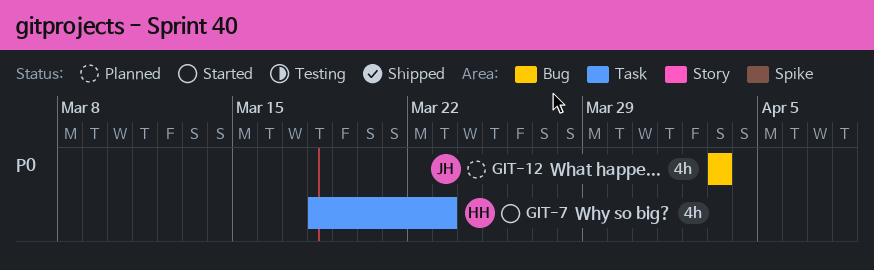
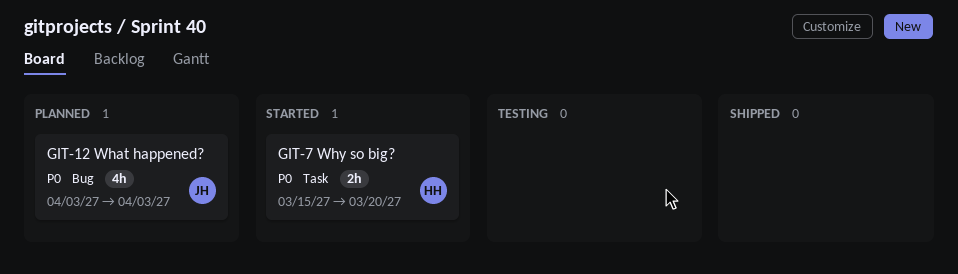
GIT-7, estimate: 4h -> 2h
GIT-7, start: Mar 18 -> Mar 15
GIT-7, due: Mar 23 -> Mar 20

